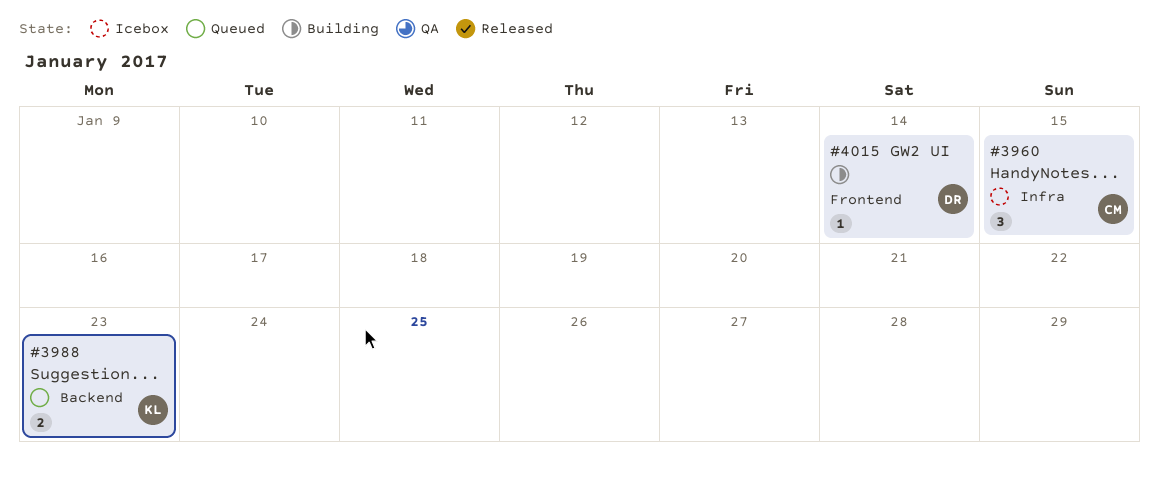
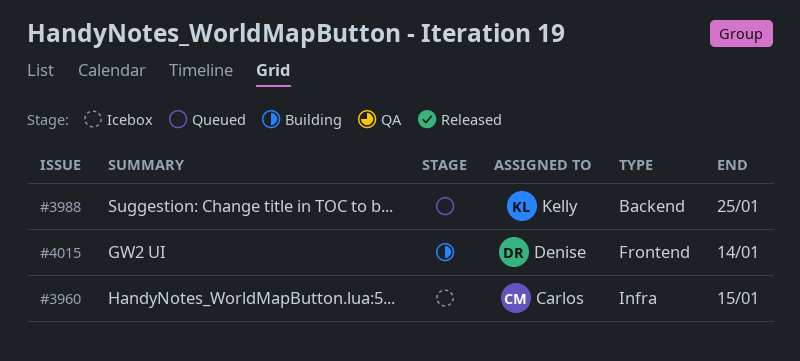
#3988, due: Jan 23 -> Jan 25

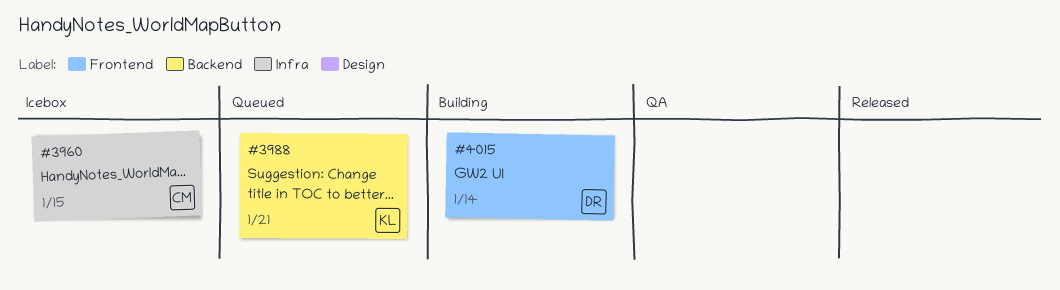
#3988, due: Jan 25 -> Jan 21

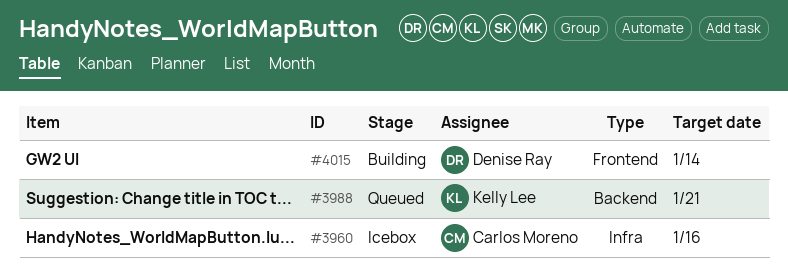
#3960, due: Jan 15 -> Jan 16

